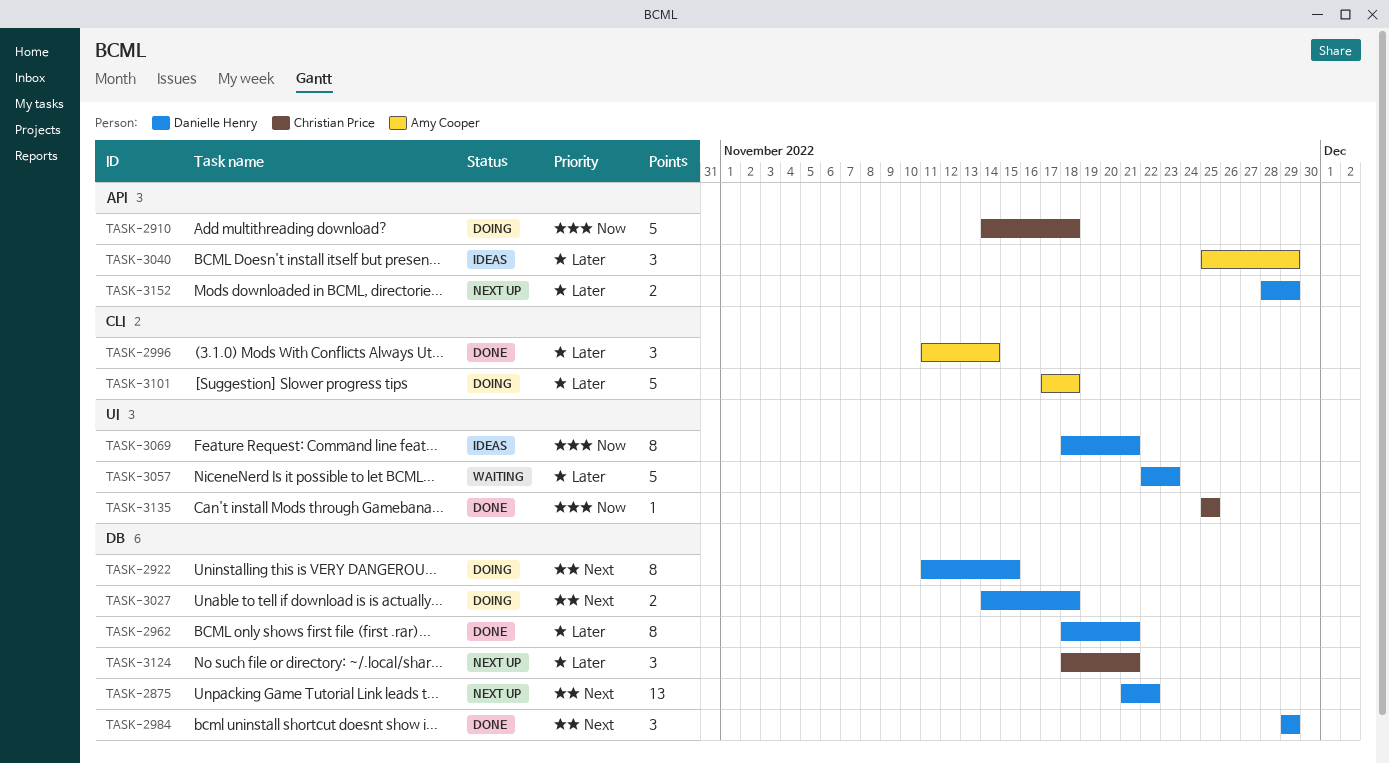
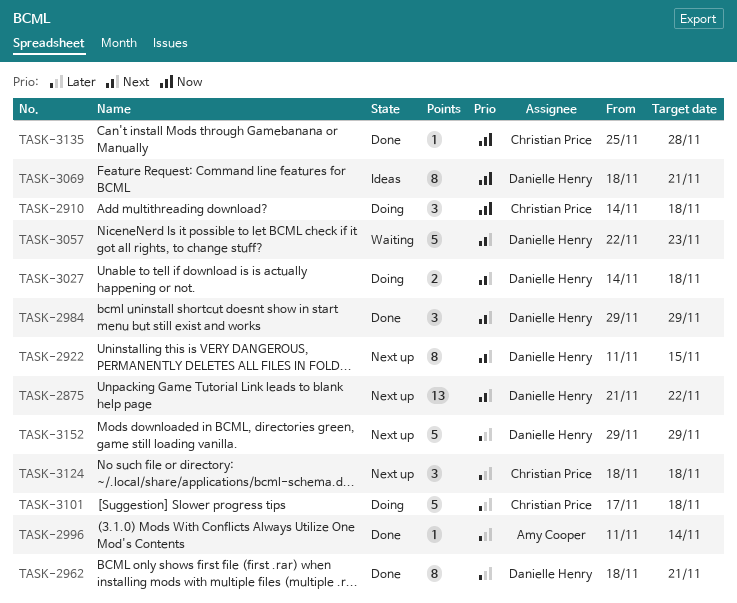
TASK-2910, estimate: 5 -> 3
TASK-2922, status: Doing -> Next up
TASK-2996, estimate: 3 -> 1
TASK-3040: present -> none
TASK-3057, priority: Later -> Next
TASK-3101, owner: Amy Cooper -> Christian Price
TASK-3124, due: Nov 21 -> Nov 18
TASK-3135, due: Nov 25 -> Nov 28
TASK-3152, estimate: 2 -> 5
TASK-3152, start: Nov 28 -> Nov 29

